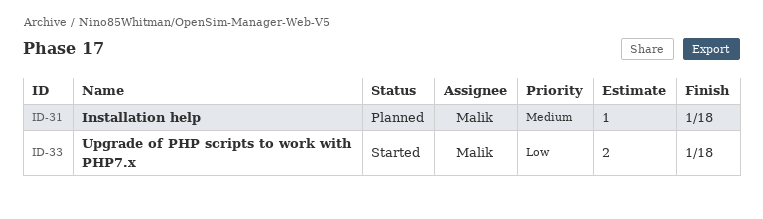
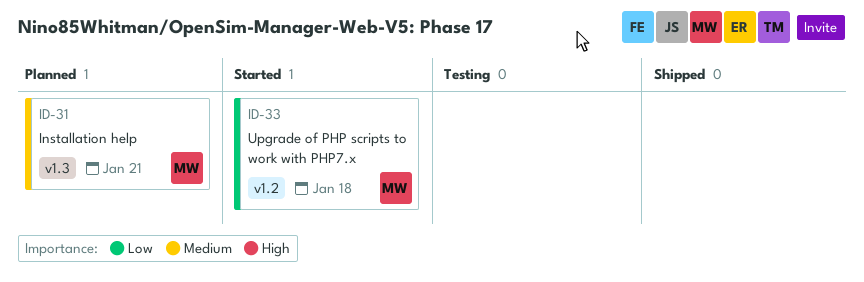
ID-31, due: Jan 18 -> Jan 21

